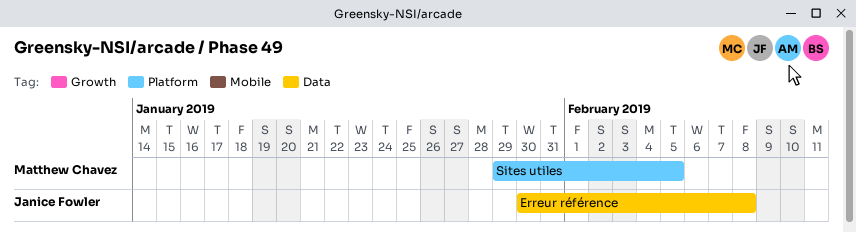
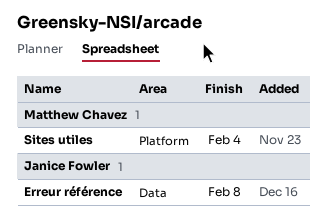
Sites utiles, due: Feb 5 -> Feb 4

